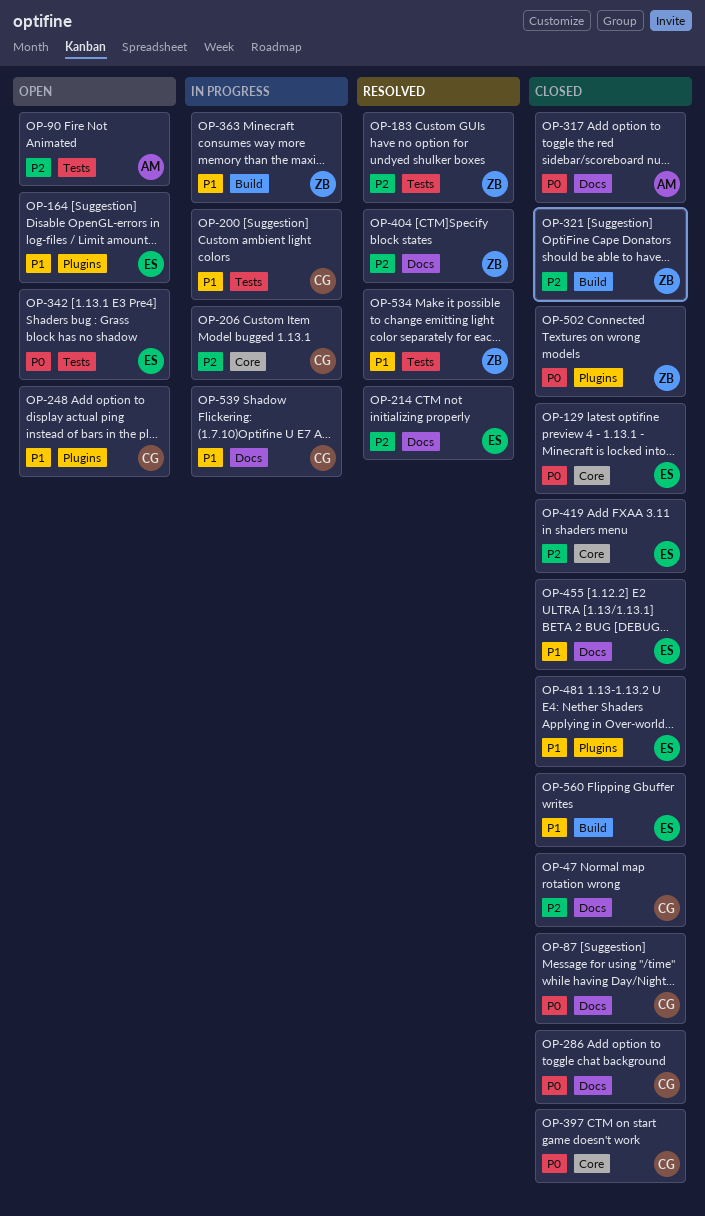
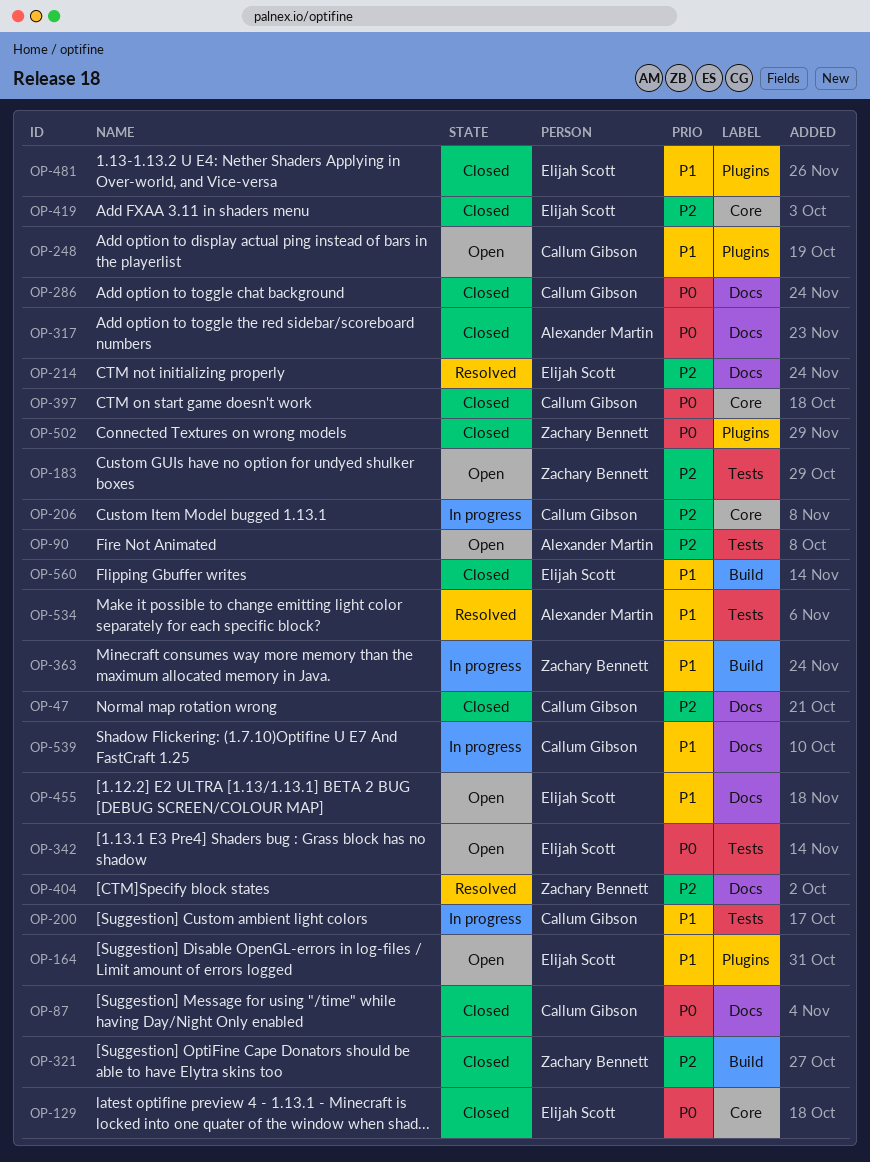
OP-183, status: Resolved -> Open
OP-455, status: Closed -> Open
OP-534, owner: Zachary Bennett -> Alexander Martin

